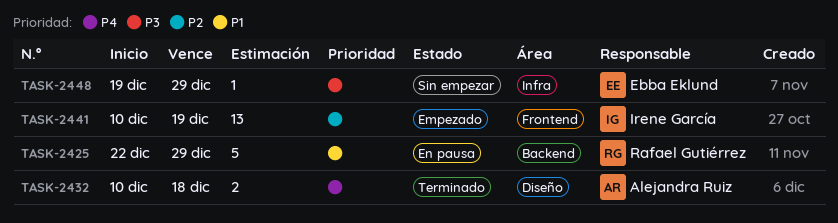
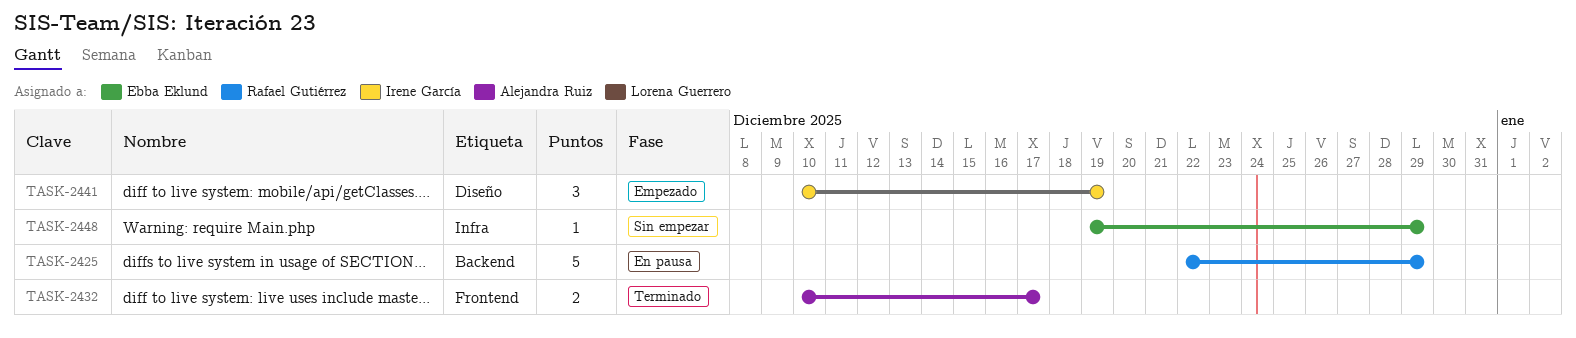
TASK-2432, label: Diseño -> Frontend
TASK-2432, due: Dec 18 -> Dec 17
TASK-2441, label: Frontend -> Diseño
TASK-2441, estimate: 13 -> 3

